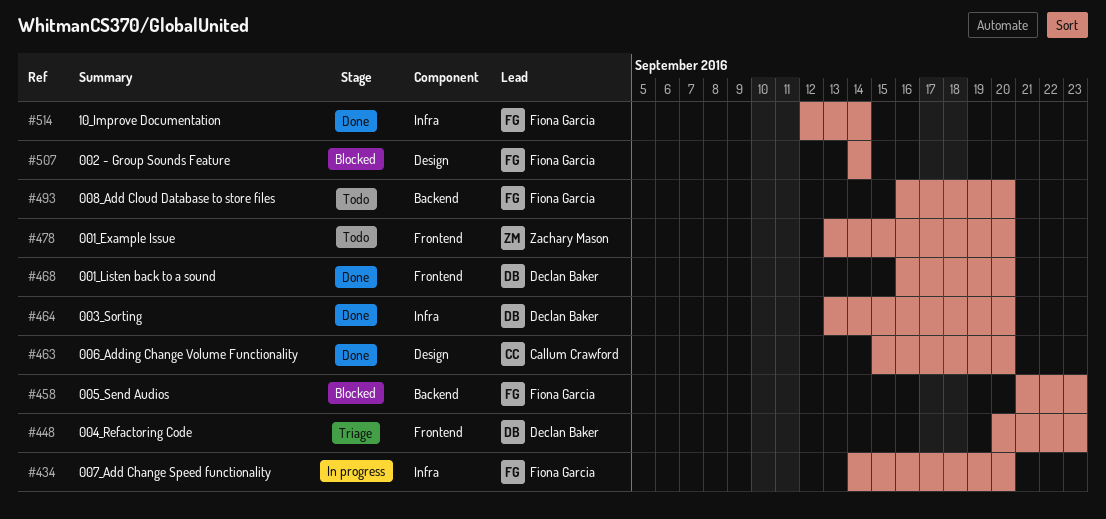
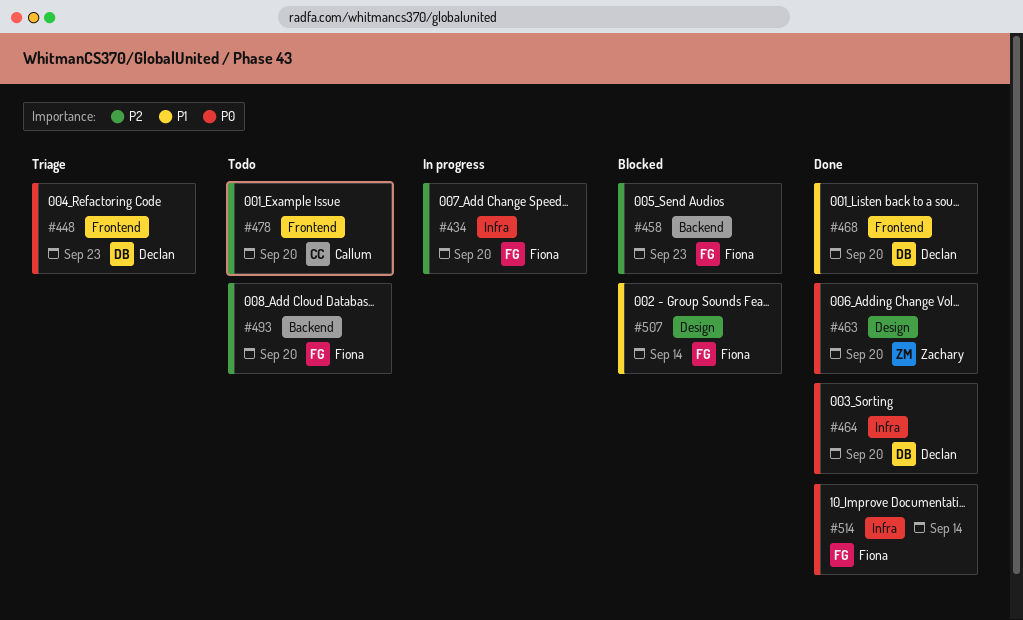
#463, owner: Callum Crawford -> Zachary Mason
#478, owner: Zachary Mason -> Callum Crawford

